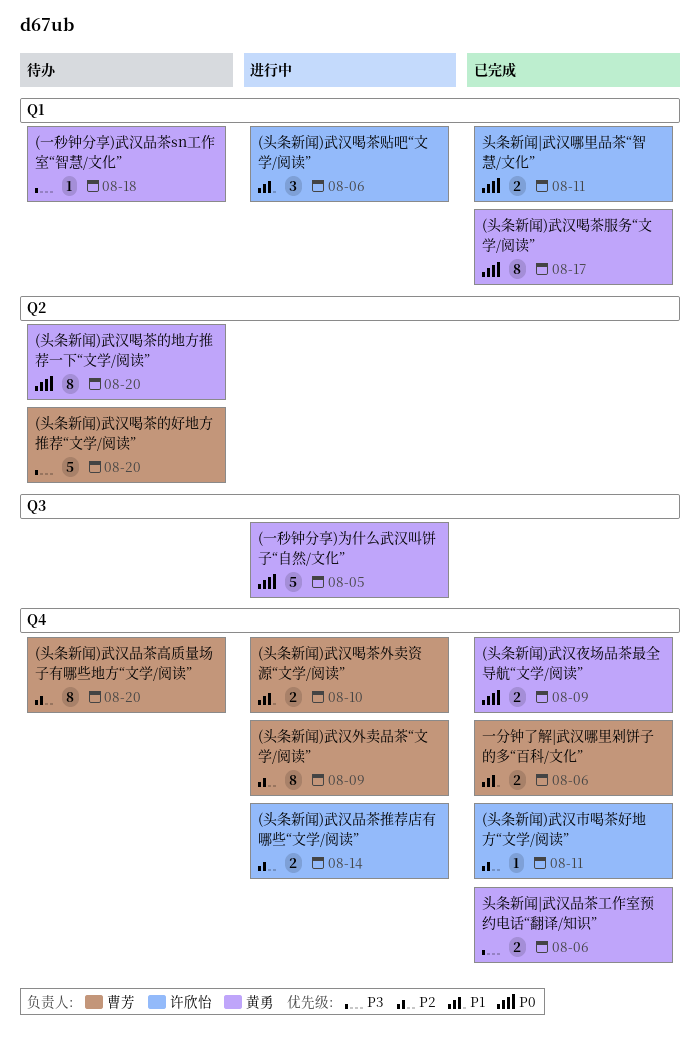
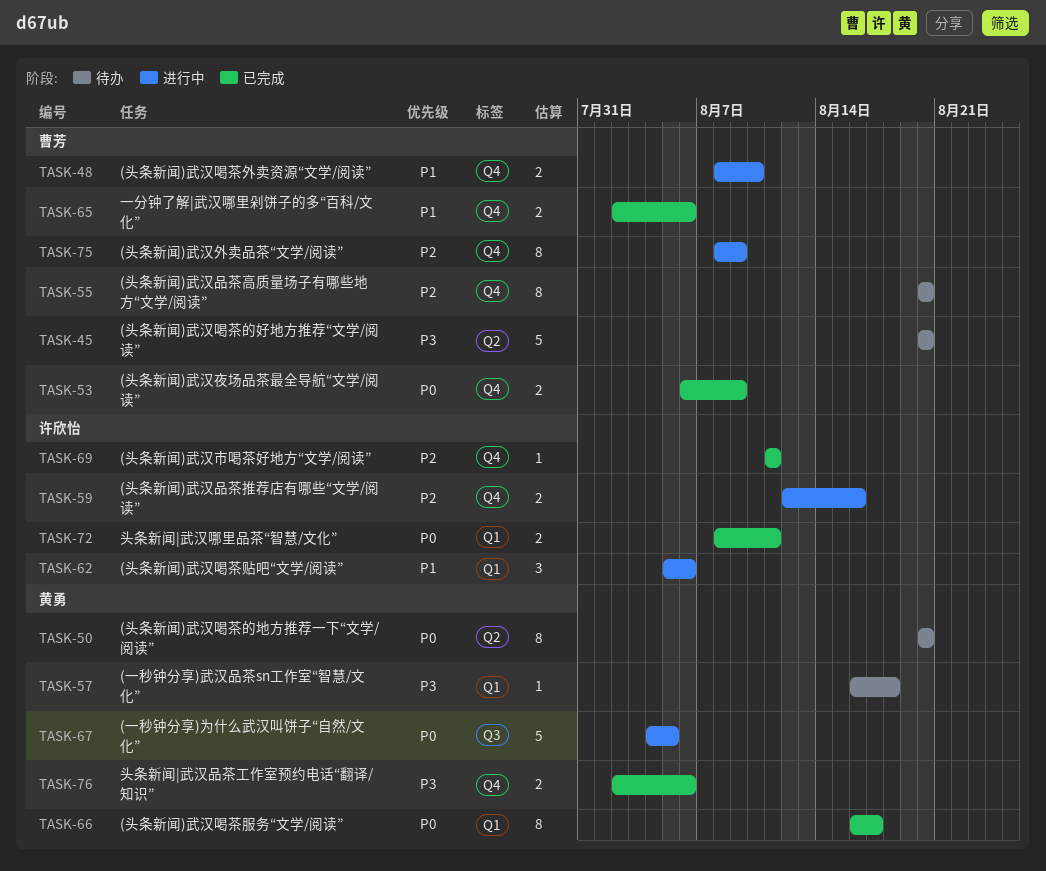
(头条新闻)武汉品茶推荐店有哪些“文学/阅读”, due: Aug 14 -> Aug 16
(头条新闻)武汉夜场品茶最全导航“文学/阅读”, owner: 黄勇 -> 曹芳

